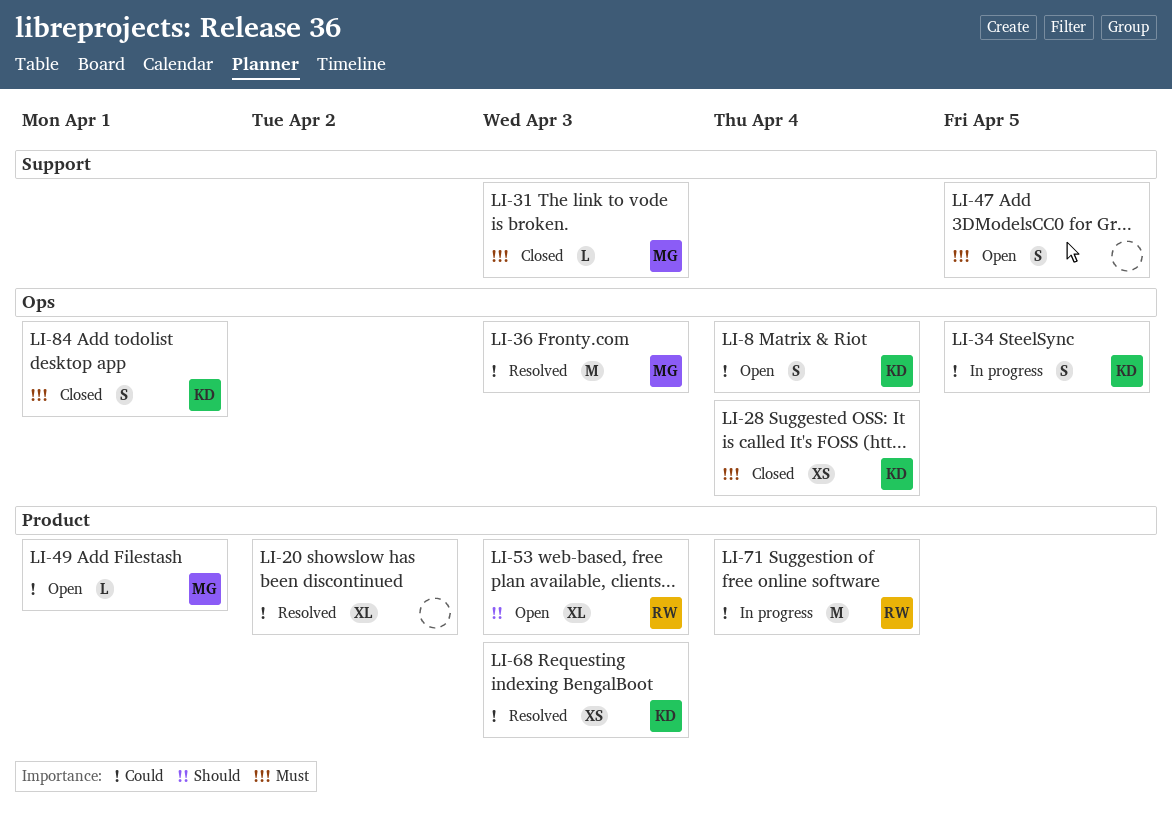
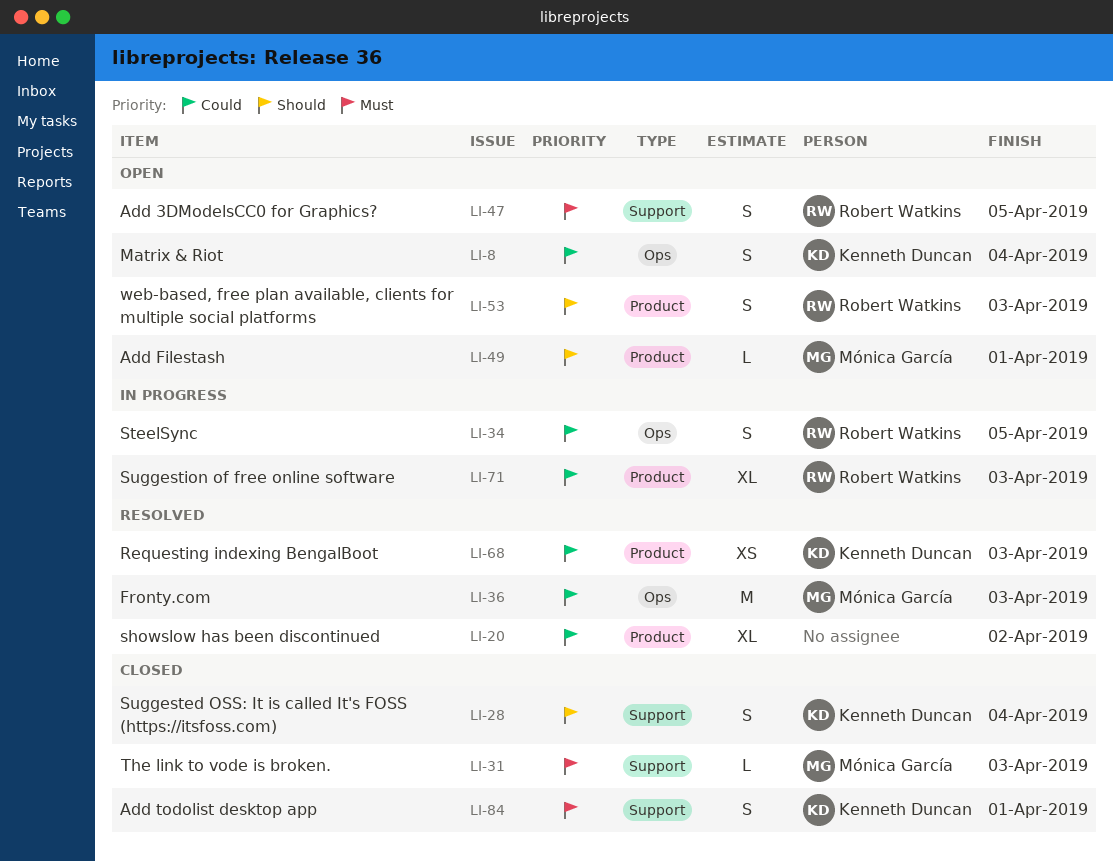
LI-28, priority: Must -> Should
LI-28, label: Ops -> Support
LI-28, estimate: XS -> S
LI-34, owner: Kenneth Duncan -> Robert Watkins
LI-47, owner: none -> Robert Watkins
LI-49, priority: Could -> Should
LI-53, estimate: XL -> S
LI-71, estimate: M -> XL
LI-71, due: Apr 4 -> Apr 3
LI-84, label: Ops -> Support

